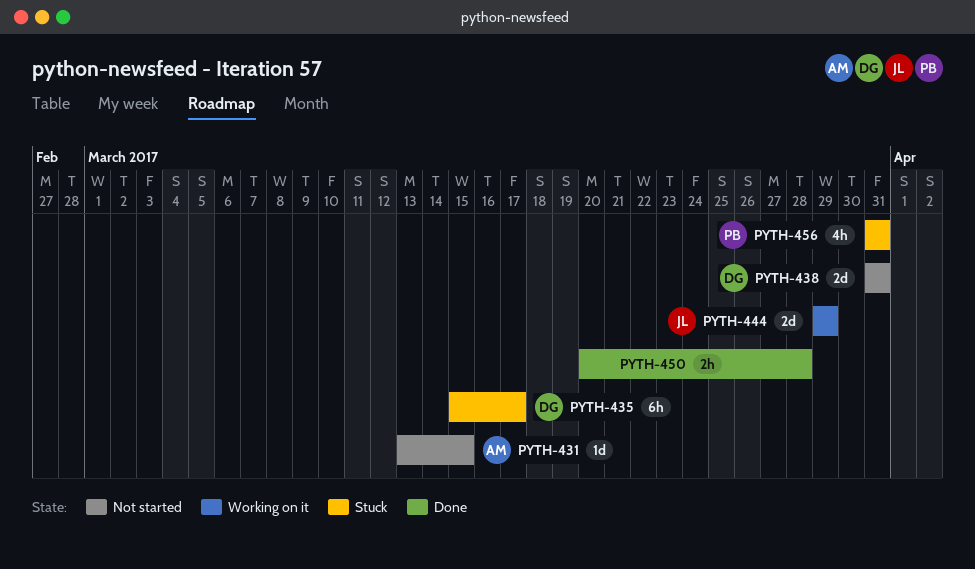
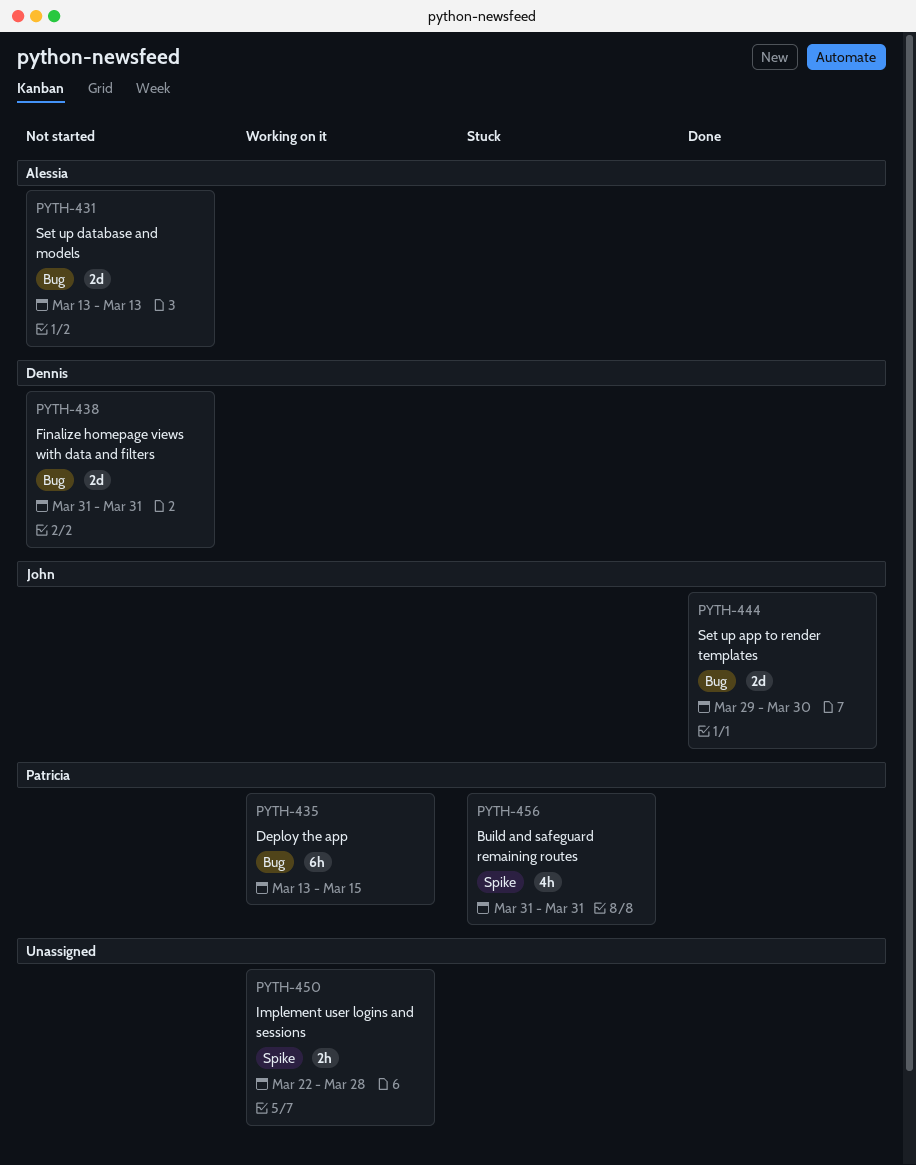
PYTH-431, estimate: 1d -> 2d
PYTH-431, due: Mar 15 -> Mar 13
PYTH-435, status: Stuck -> Working on it
PYTH-435, owner: Dennis -> Patricia
PYTH-435, start: Mar 15 -> Mar 13
PYTH-435, due: Mar 17 -> Mar 15
PYTH-444, status: Working on it -> Done
PYTH-444, due: Mar 29 -> Mar 30
PYTH-450, status: Done -> Working on it
PYTH-450, start: Mar 20 -> Mar 22

